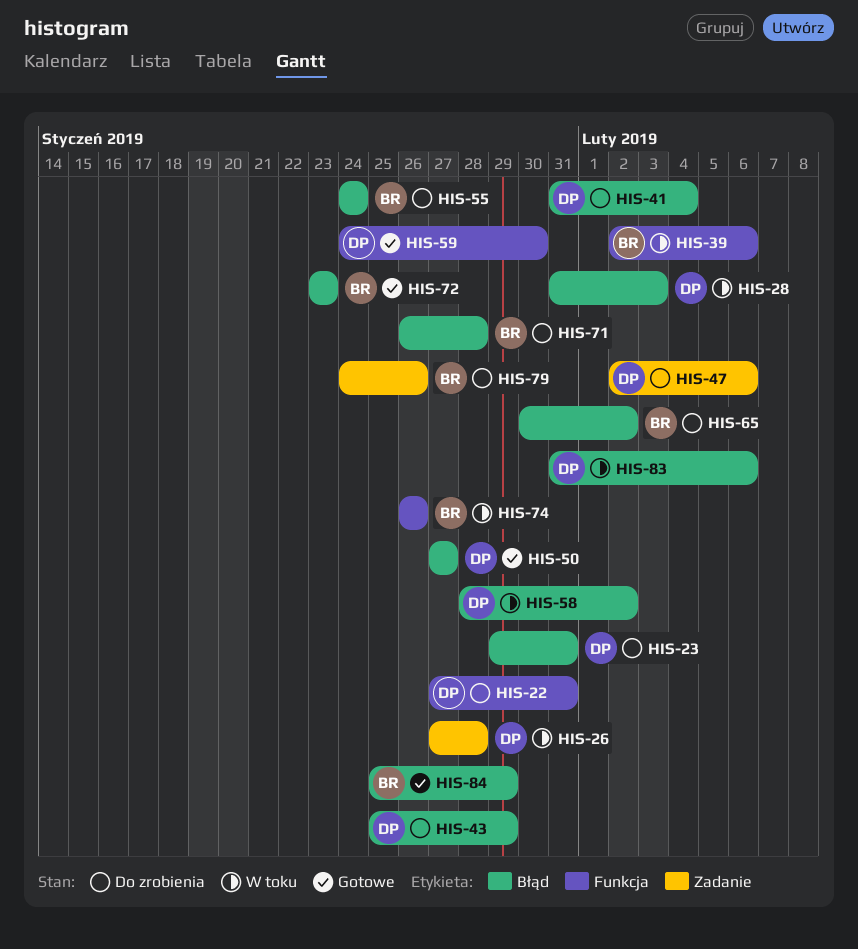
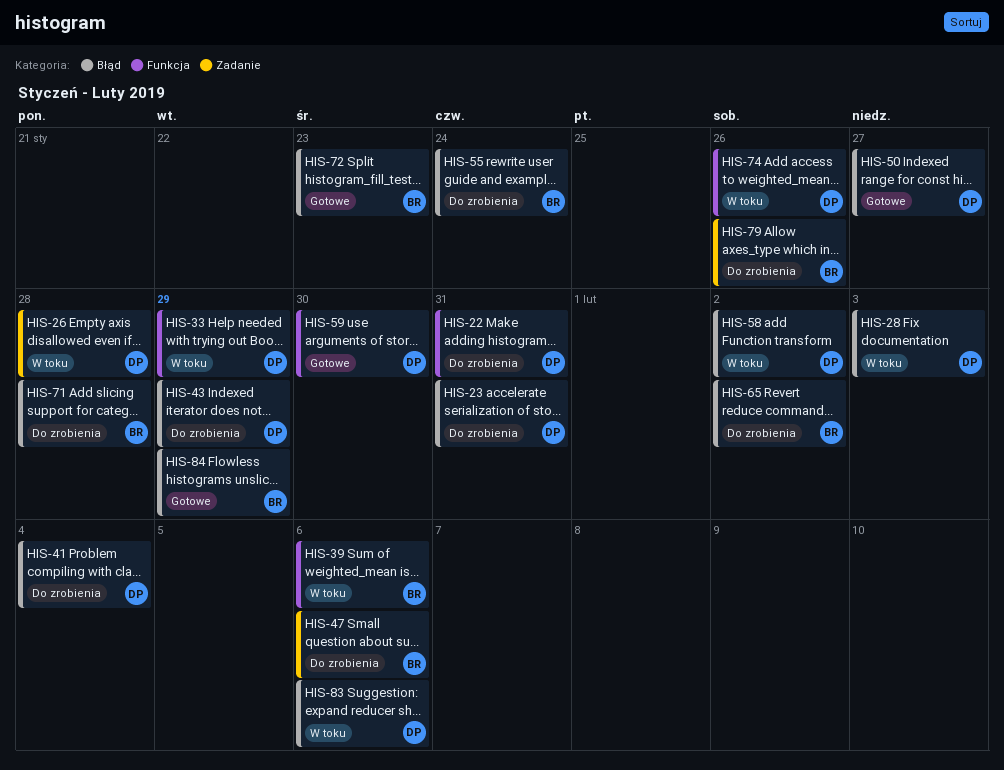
HIS-33: none -> present
HIS-47, owner: DP -> BR
HIS-74, owner: BR -> DP

